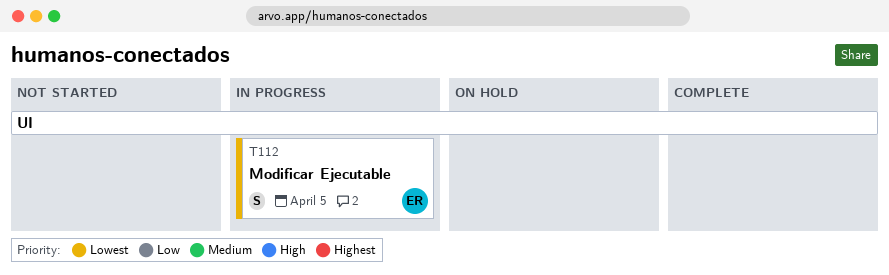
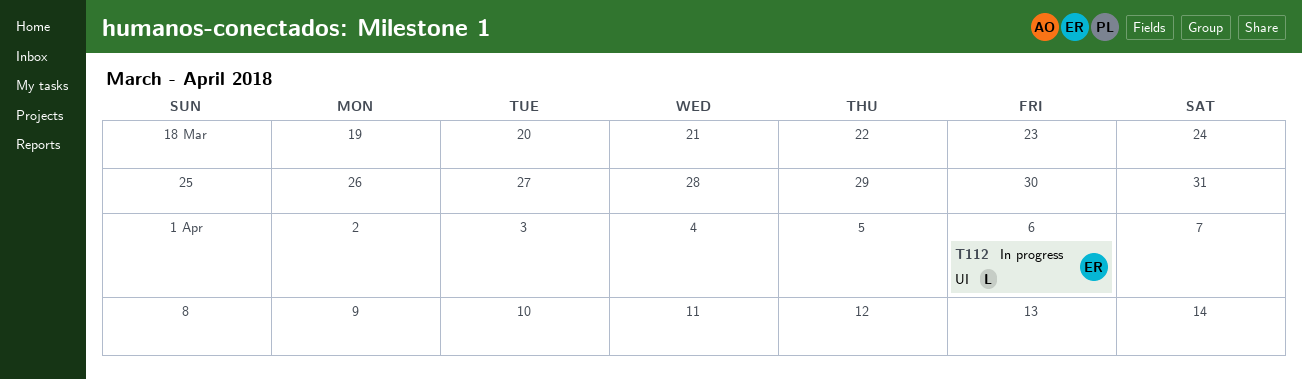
T112, estimate: S -> L
T112, due: Apr 5 -> Apr 6

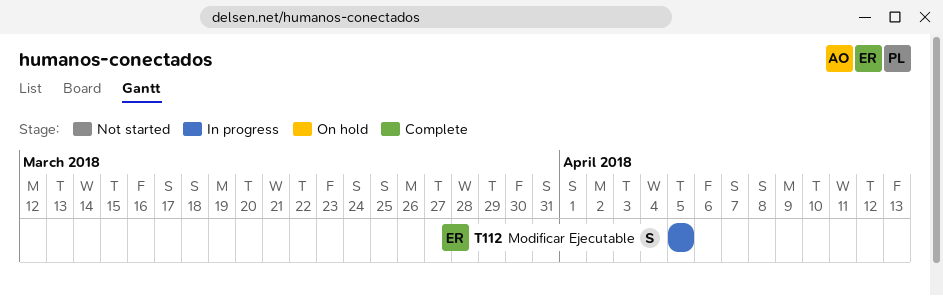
T112, estimate: L -> S
T112, due: Apr 6 -> Apr 5

